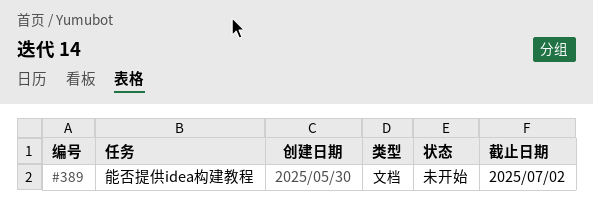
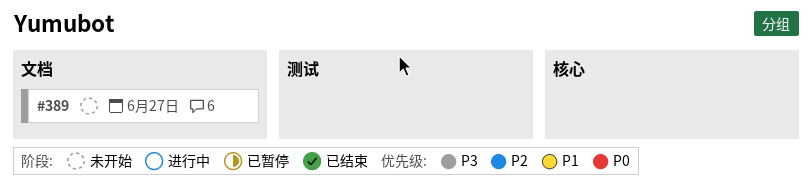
#389, due: Jul 2 -> Jun 27

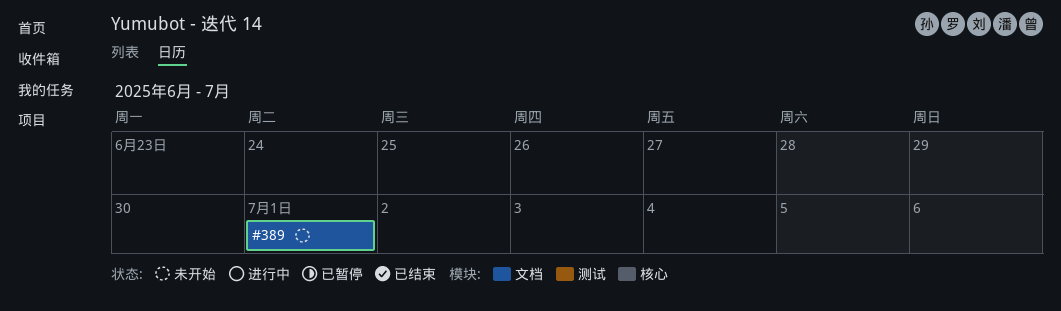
#389, due: Jun 27 -> Jul 1

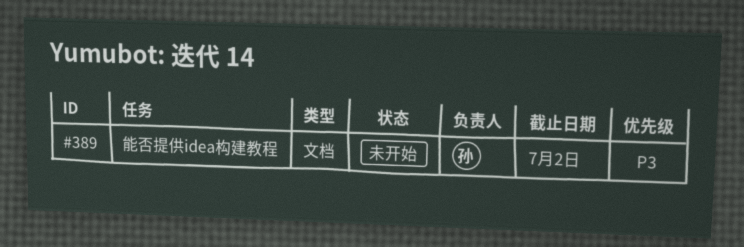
#389, due: Jul 1 -> Jul 2

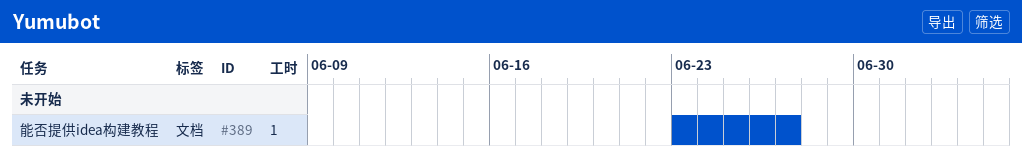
#389, due: Jul 2 -> Jun 27

